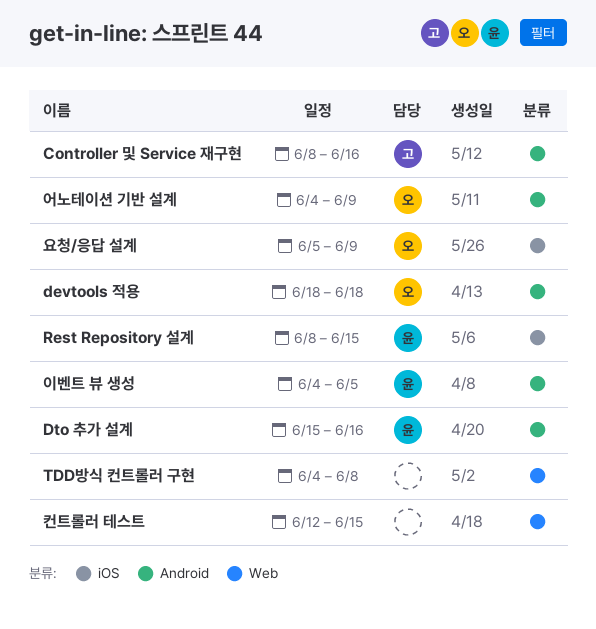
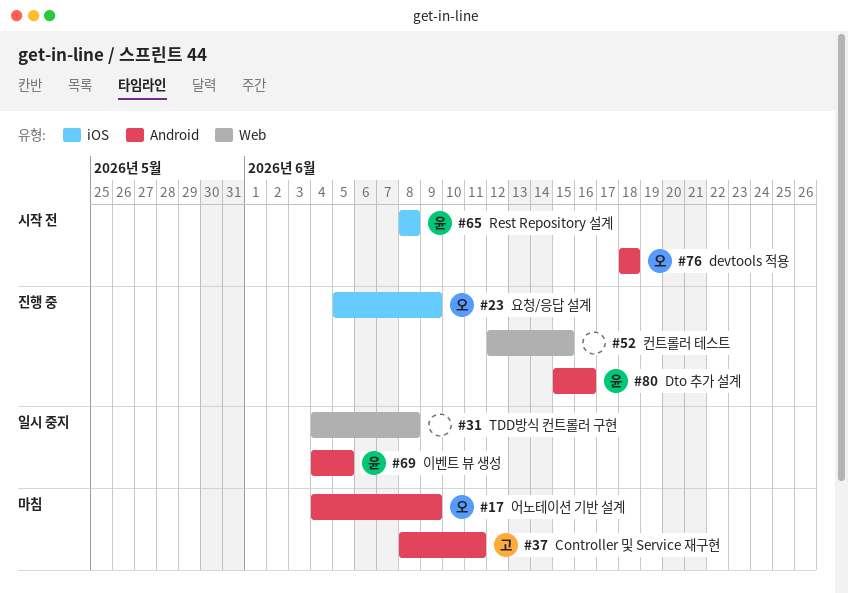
Controller 및 Service 재구현, due: Jun 16 -> Jun 11
Rest Repository 설계, due: Jun 15 -> Jun 8

